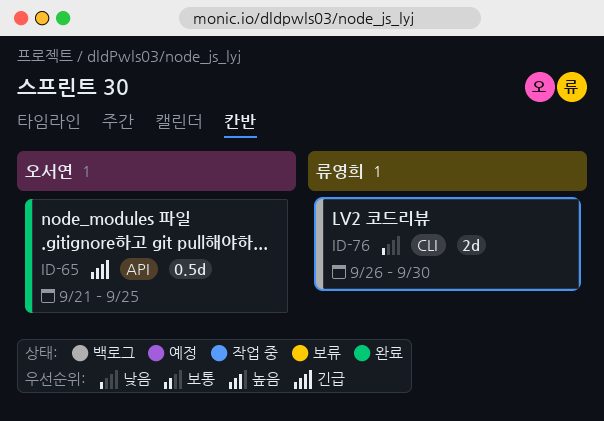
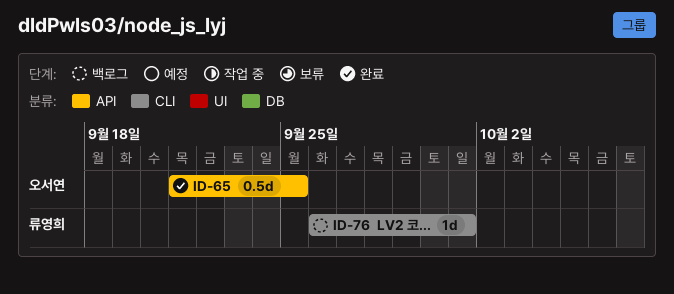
ID-76, estimate: 2d -> 1d
ID-76, due: Sep 30 -> Oct 1

